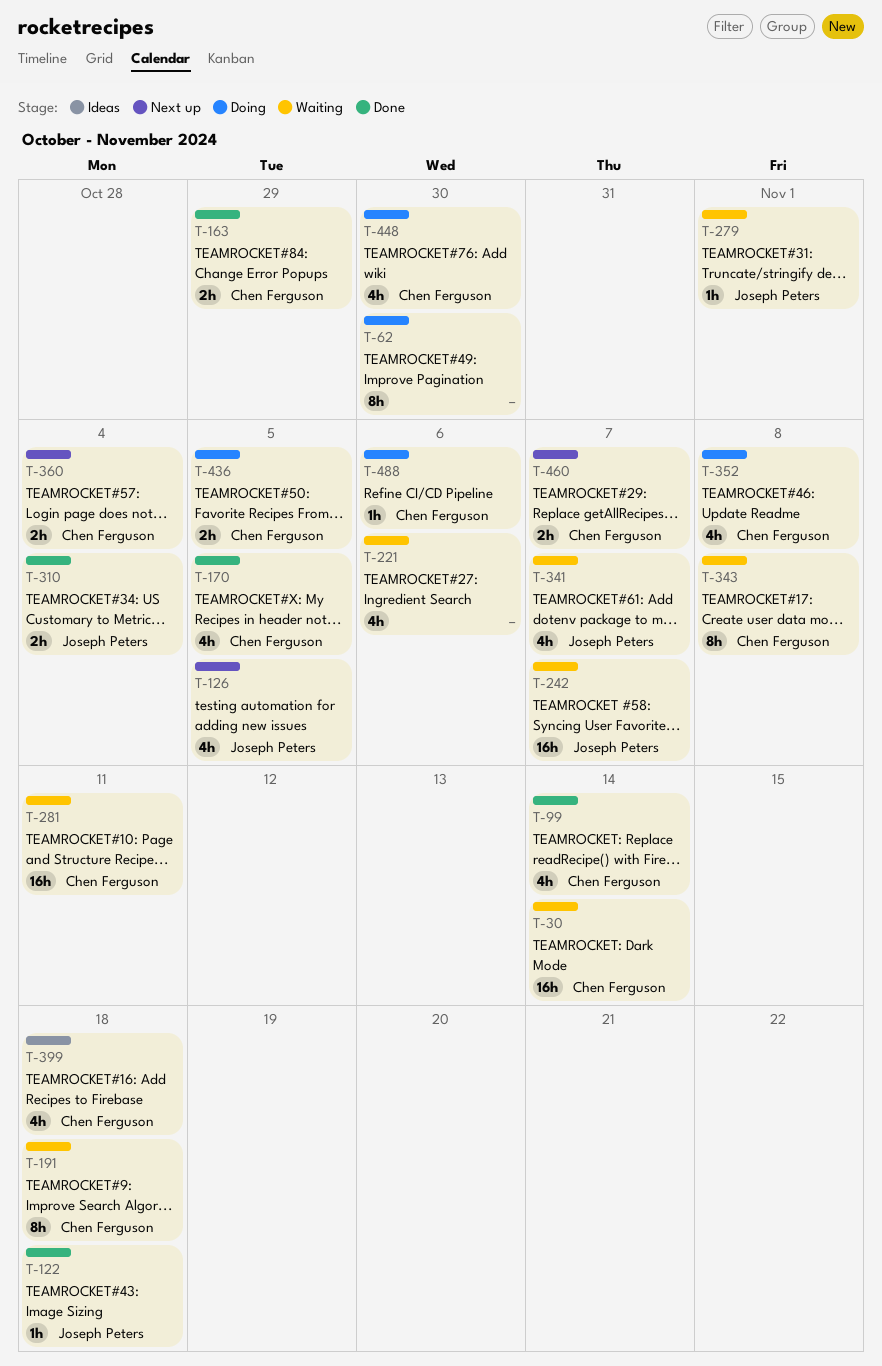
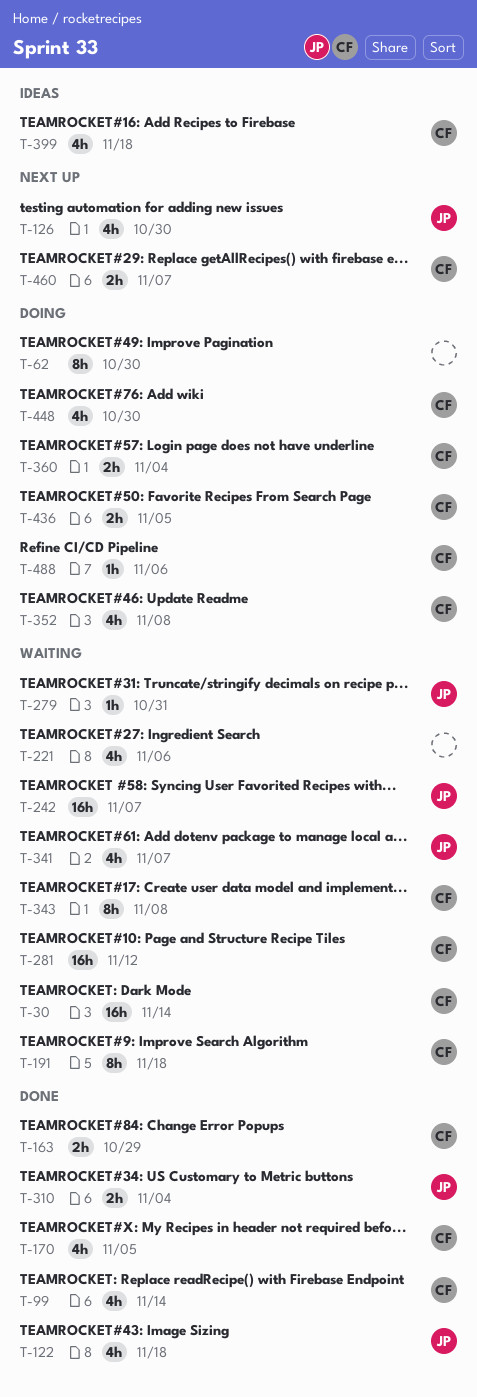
T-122, estimate: 1h -> 4h
T-126, due: Nov 5 -> Oct 30
T-279, due: Nov 1 -> Oct 31
T-281, due: Nov 11 -> Nov 12
T-360, status: Next up -> Doing

